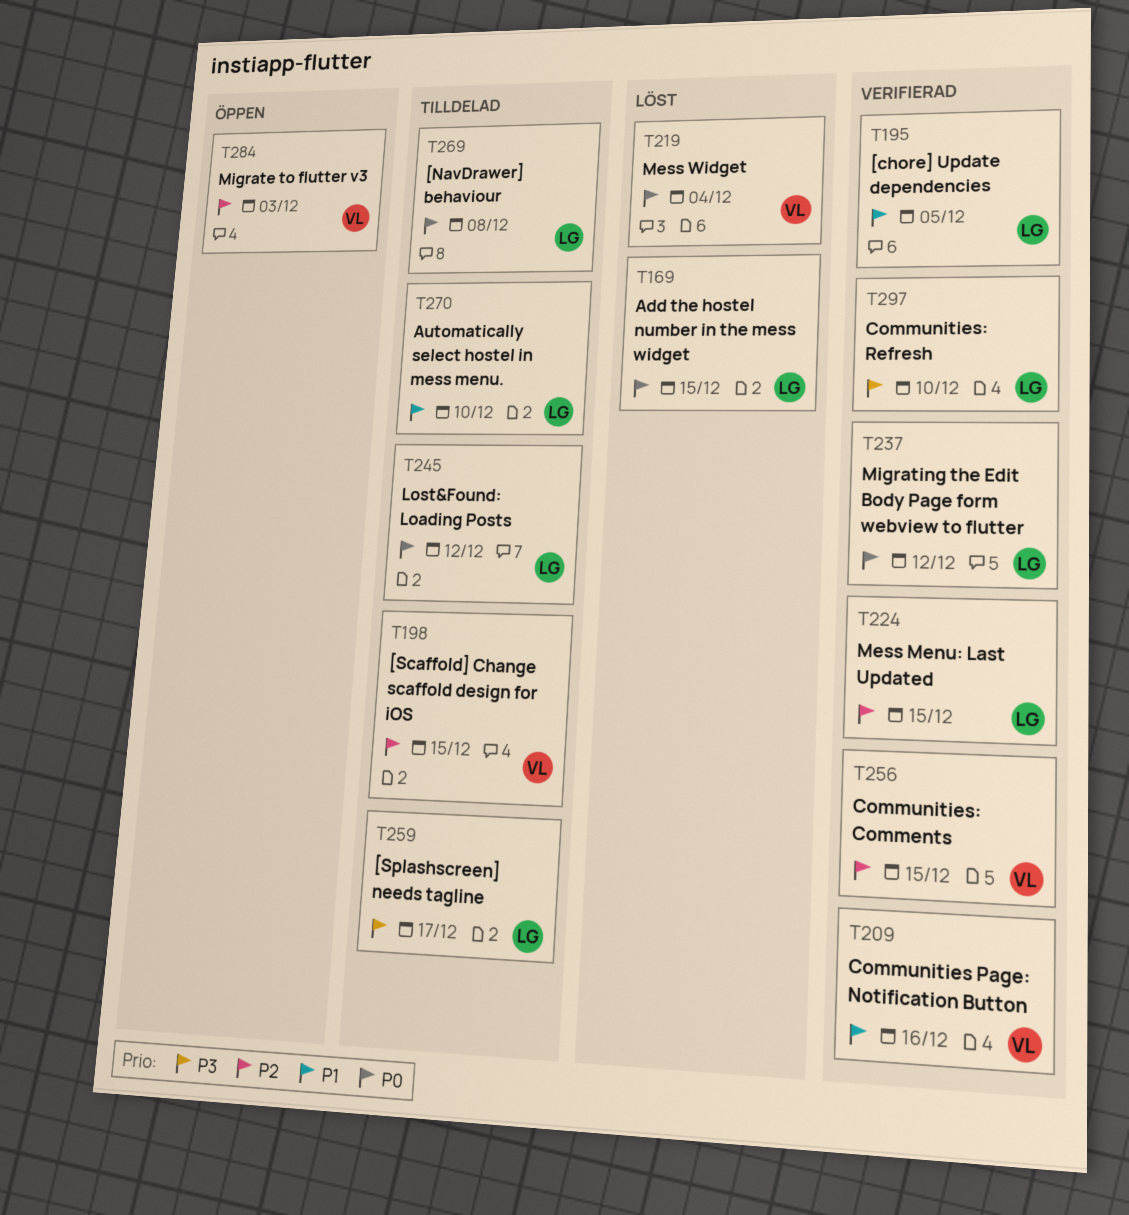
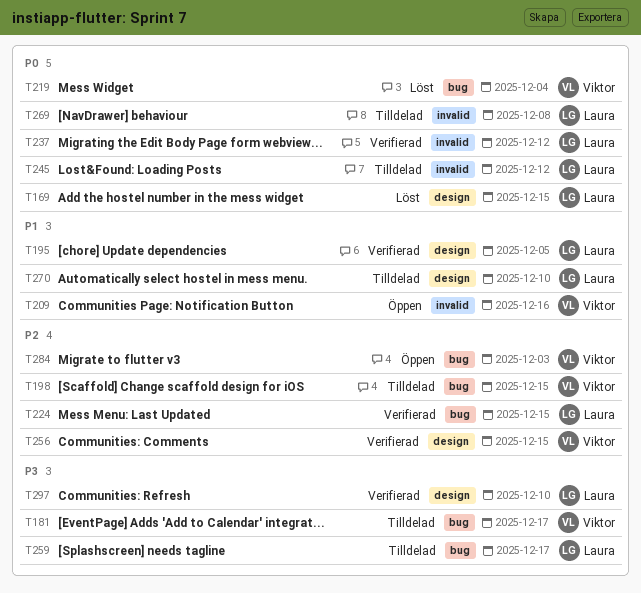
T181: none -> present
T209, status: Verifierad -> Öppen

